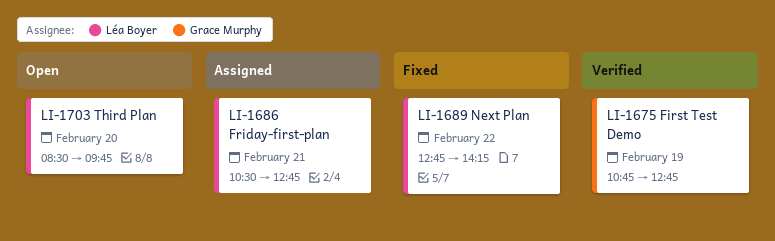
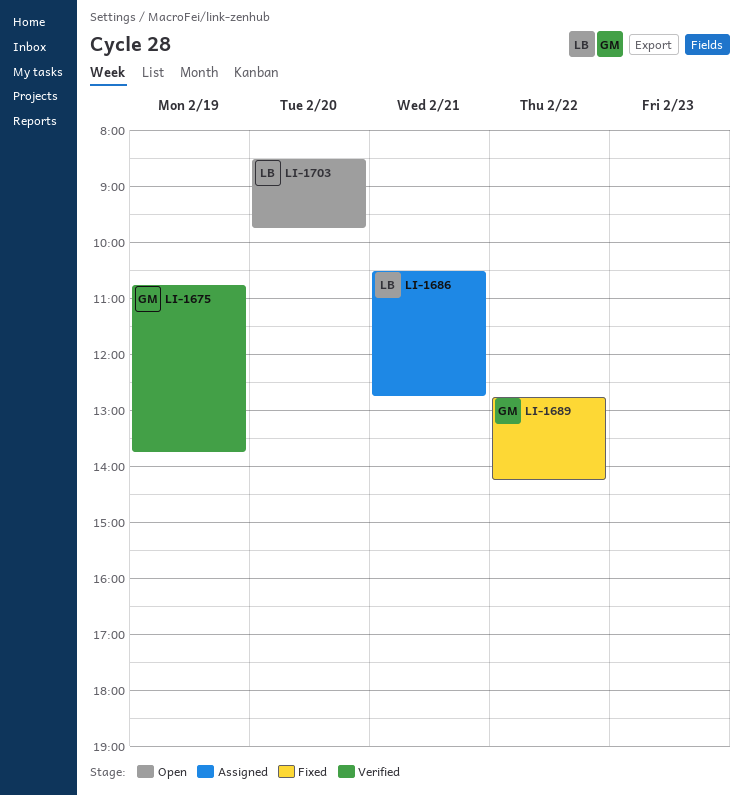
LI-1675, ends: 12:45 -> 13:45
LI-1689, owner: Léa Boyer -> Grace Murphy

